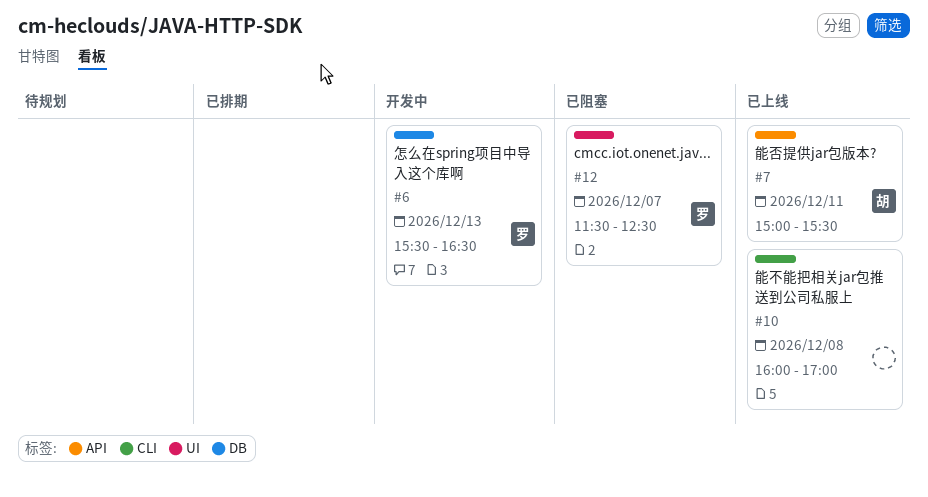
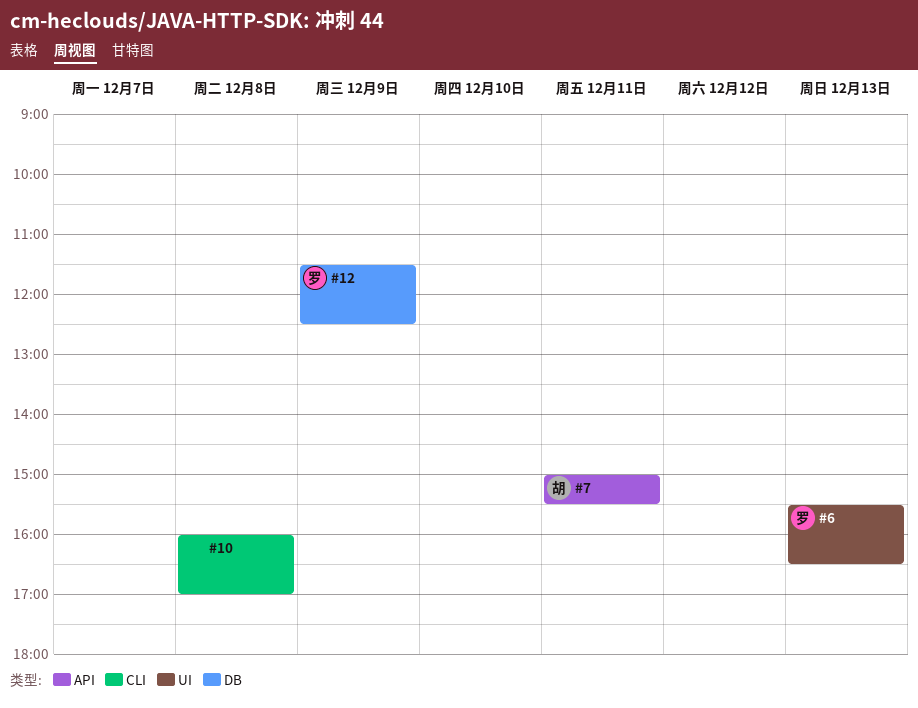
#6, label: DB -> UI
#12, label: UI -> DB
#12, day: Dec 7 -> Dec 9

